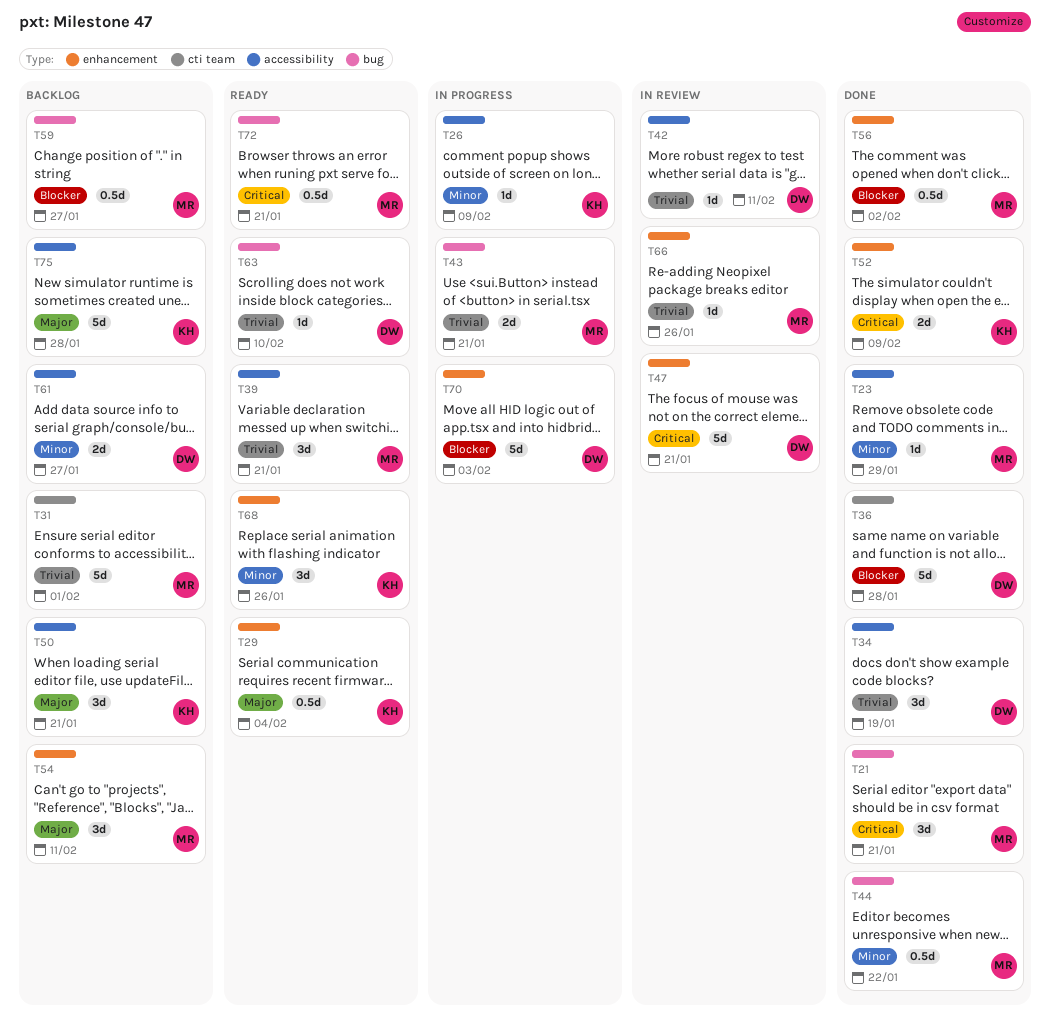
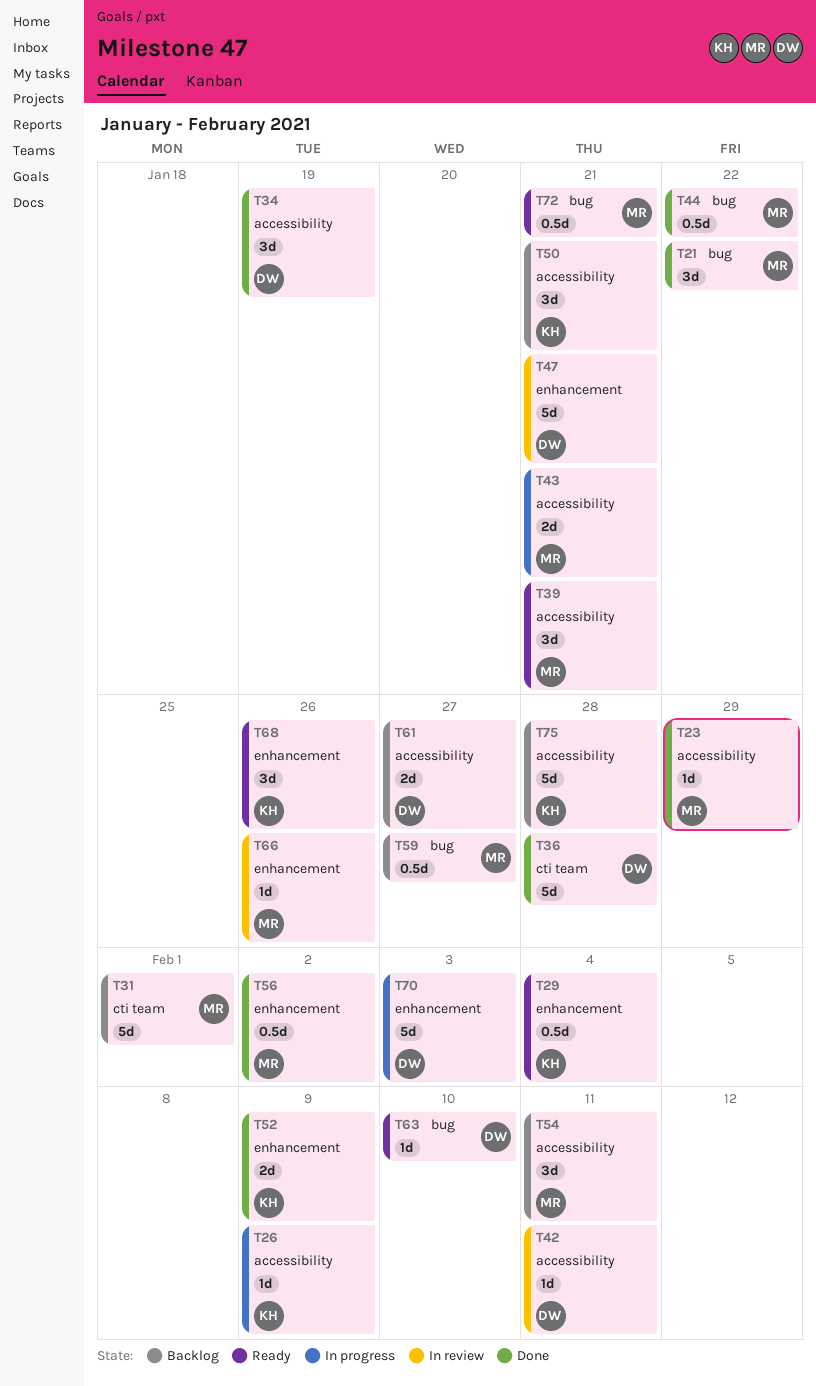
T21, due: Jan 21 -> Jan 22
T43, label: bug -> accessibility
T54, label: enhancement -> accessibility

